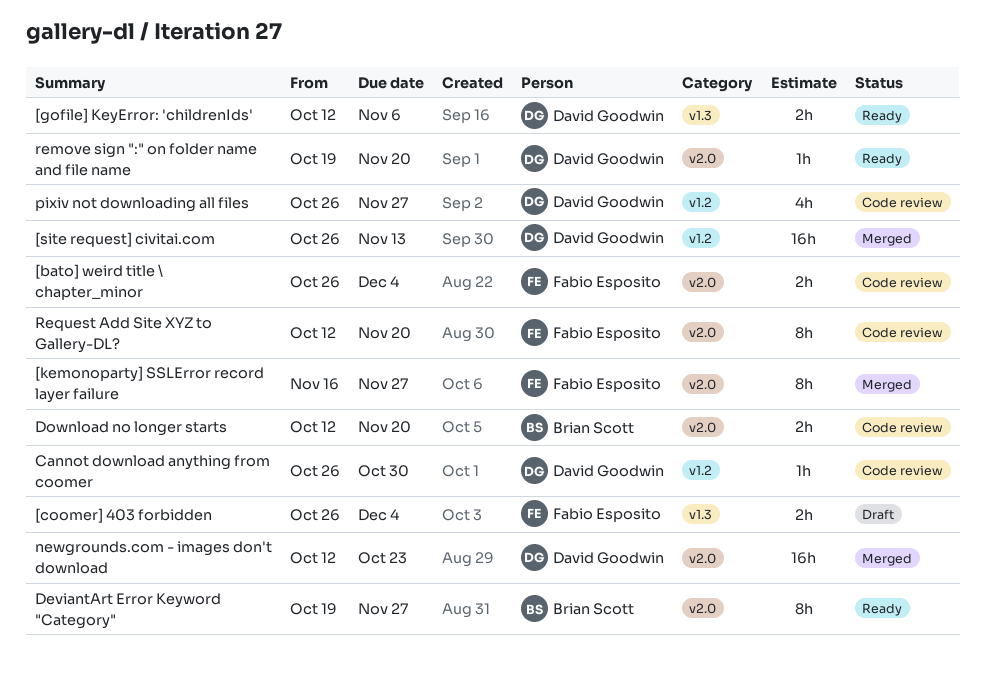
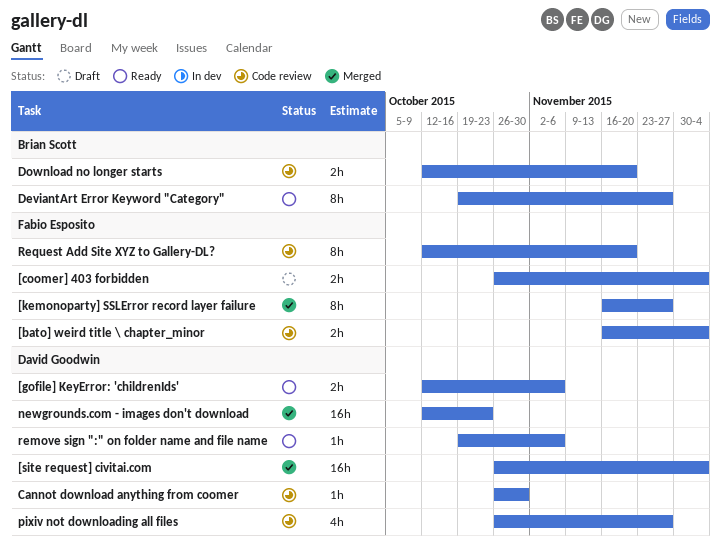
[bato] weird title \ chapter_minor, start: Oct 26 -> Nov 16
[site request] civitai.com, due: Nov 13 -> Dec 4
remove sign ":" on folder name and file name, due: Nov 20 -> Nov 6

